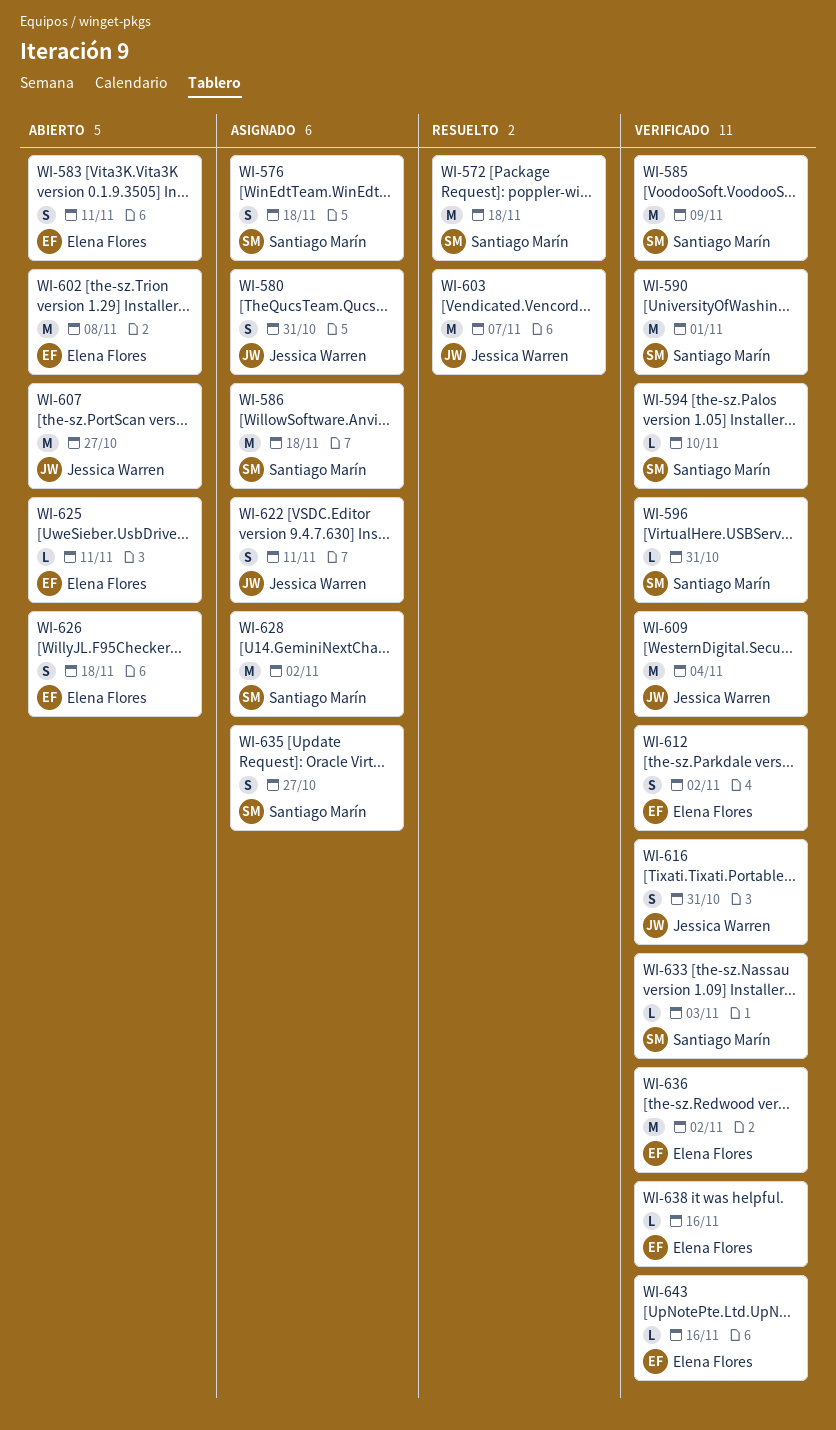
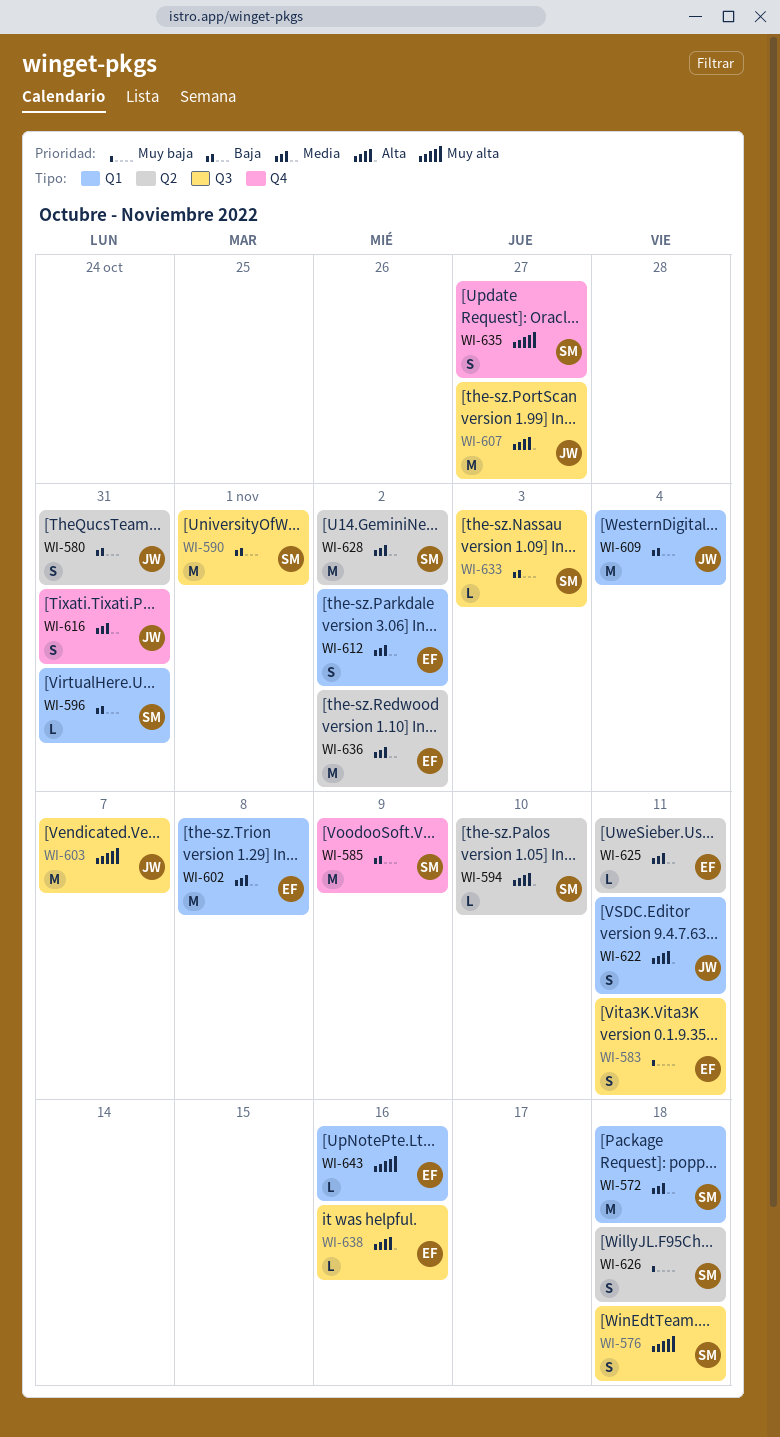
WI-586: present -> none
WI-626, owner: Elena Flores -> Santiago Marín

